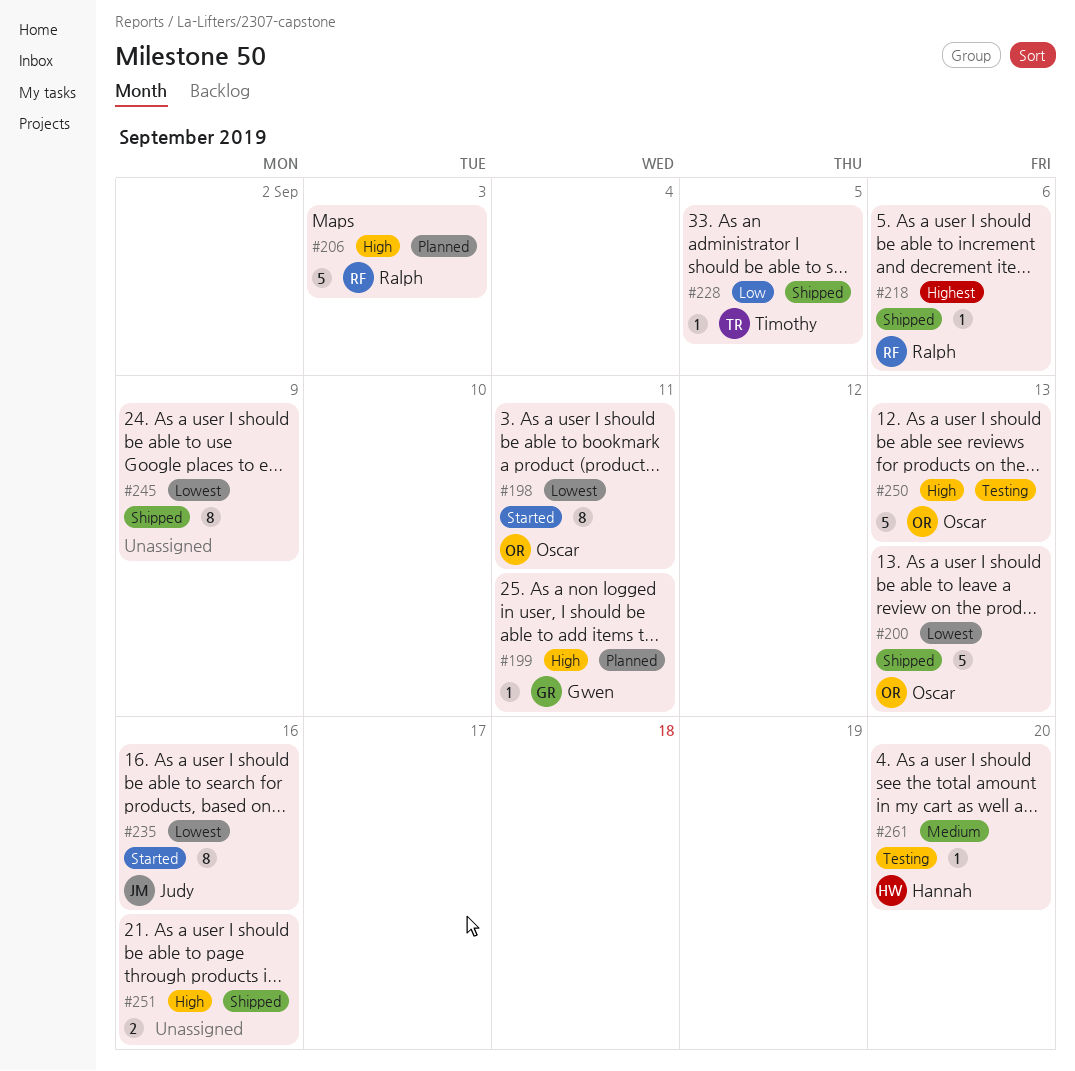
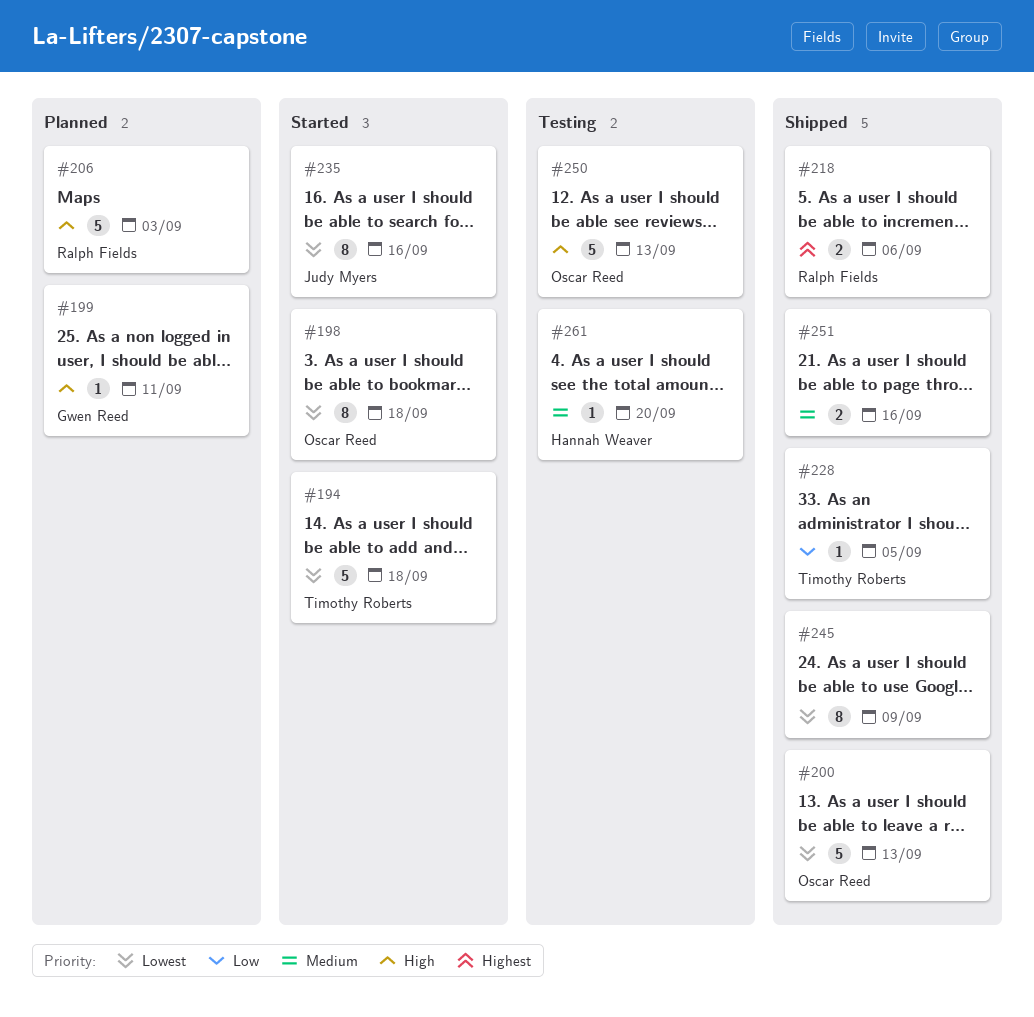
#194: none -> present
#198, due: Sep 11 -> Sep 18
#218, estimate: 1 -> 2
#251, priority: High -> Medium

